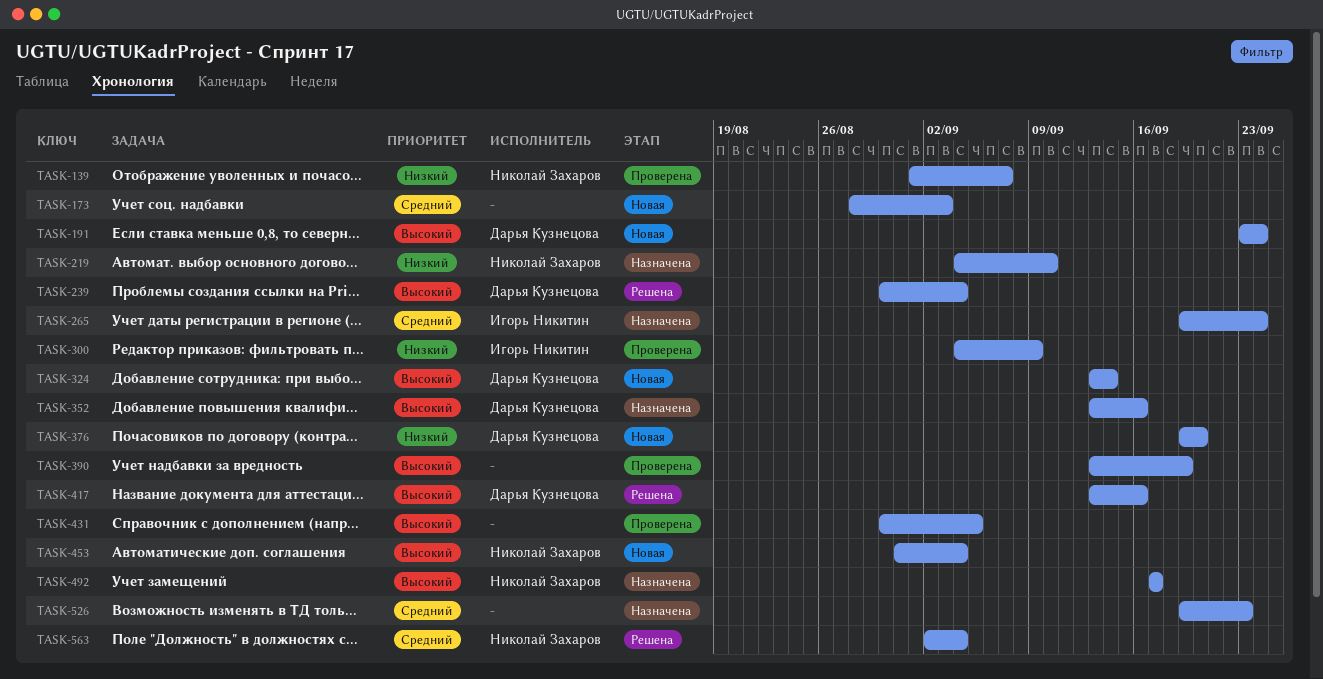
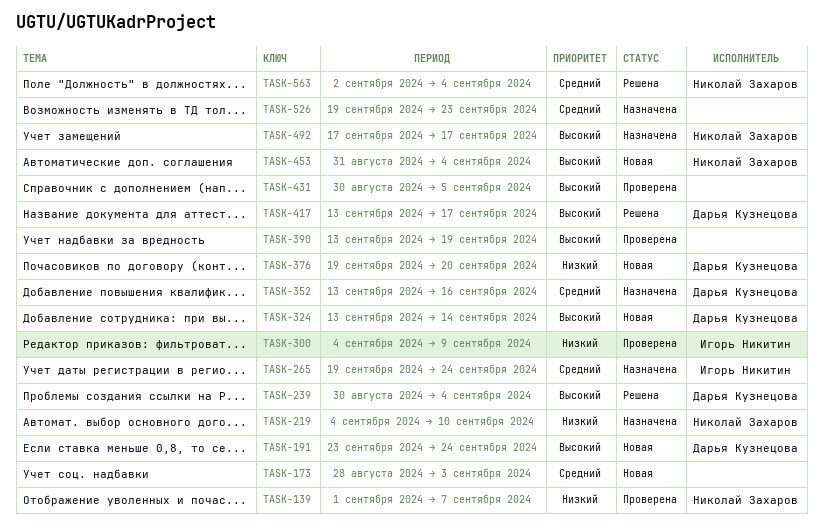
TASK-352, priority: Высокий -> Средний
TASK-417, due: Sep 16 -> Sep 17

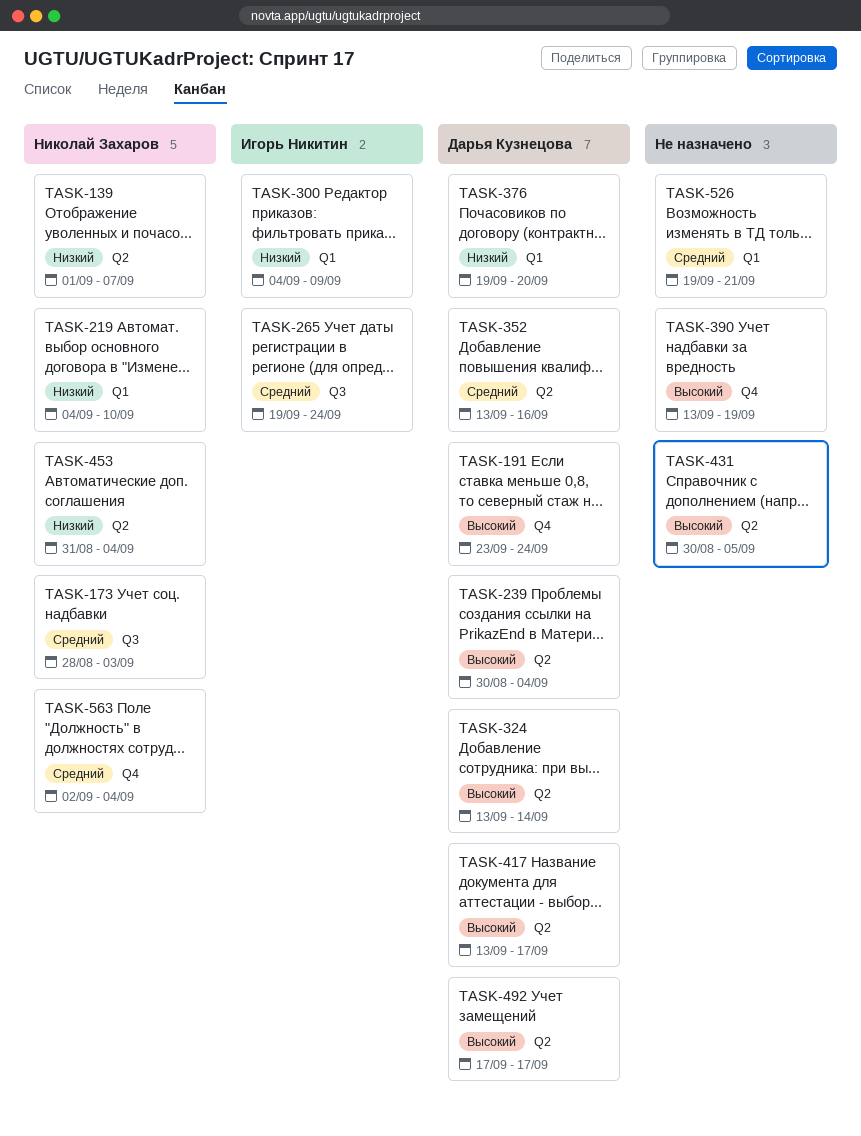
TASK-173, owner: none -> Николай Захаров
TASK-453, priority: Высокий -> Низкий
TASK-492, owner: Николай Захаров -> Дарья Кузнецова
TASK-526, due: Sep 23 -> Sep 21

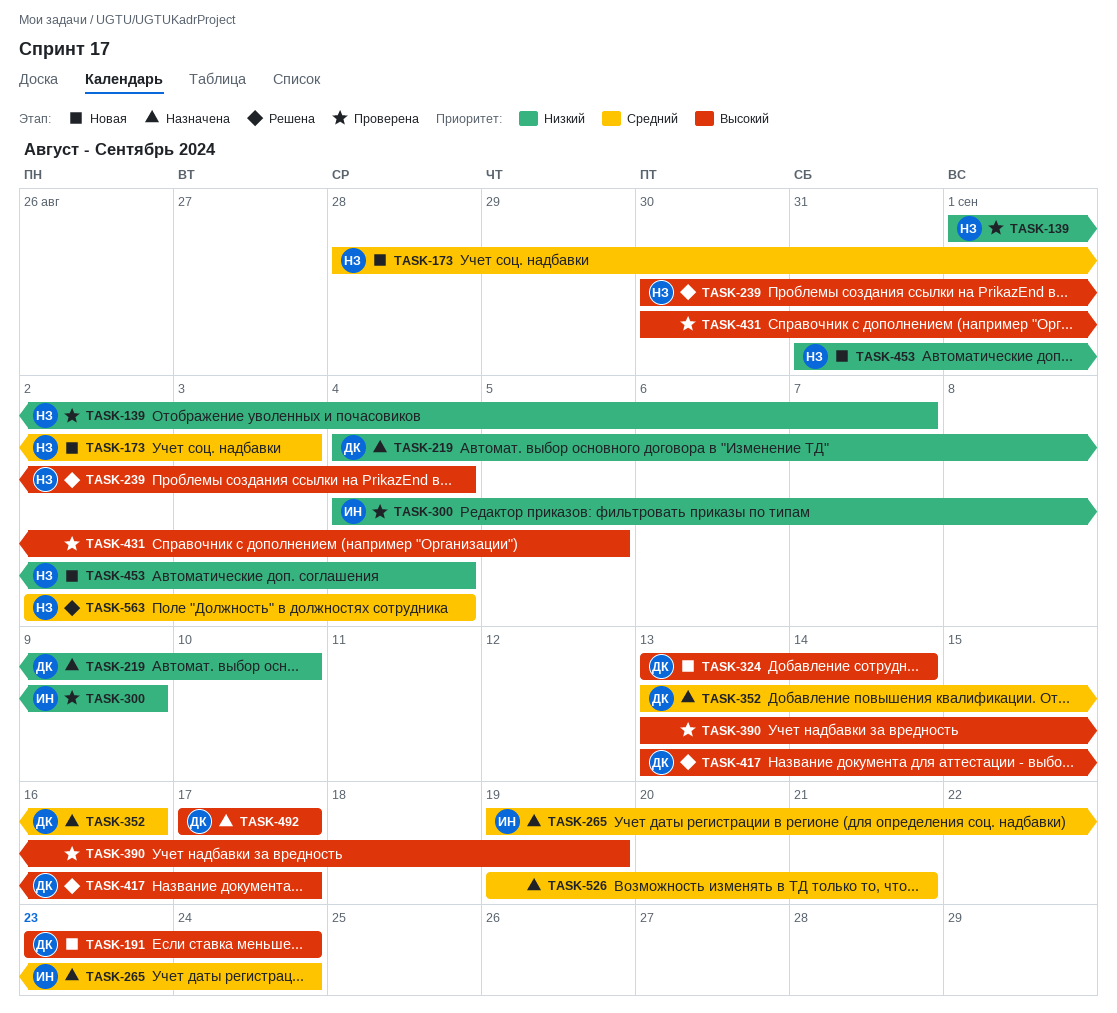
TASK-219, owner: Николай Захаров -> Дарья Кузнецова
TASK-239, owner: Дарья Кузнецова -> Николай Захаров
TASK-376: present -> none

